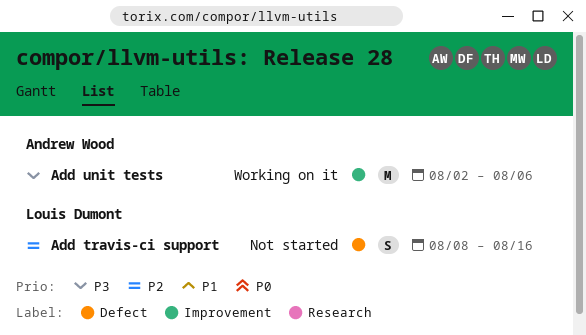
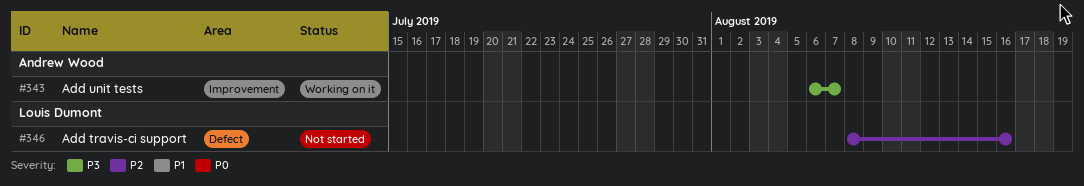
Add unit tests, start: Aug 2 -> Aug 6
Add unit tests, due: Aug 6 -> Aug 7

